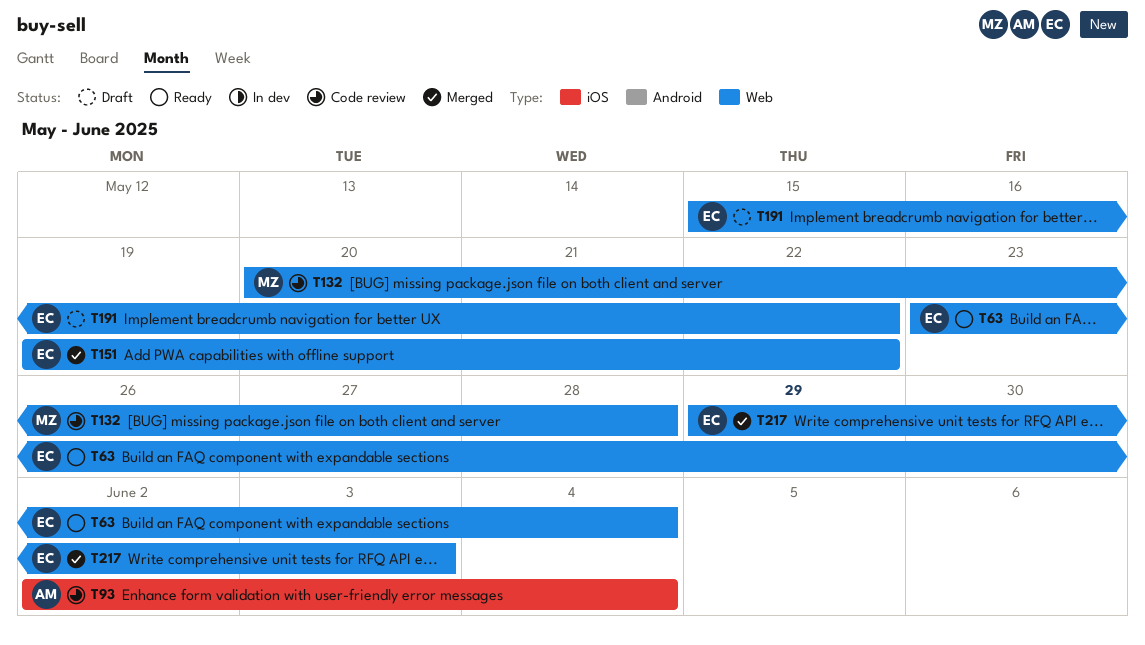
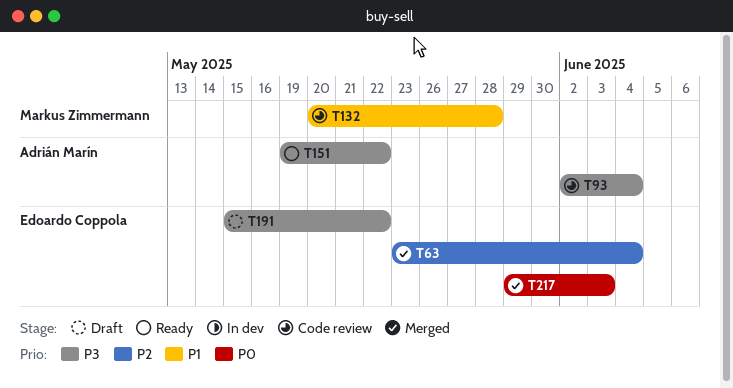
T63, status: Ready -> Merged
T151, status: Merged -> Ready
T151, owner: Edoardo Coppola -> Adrián Marín

